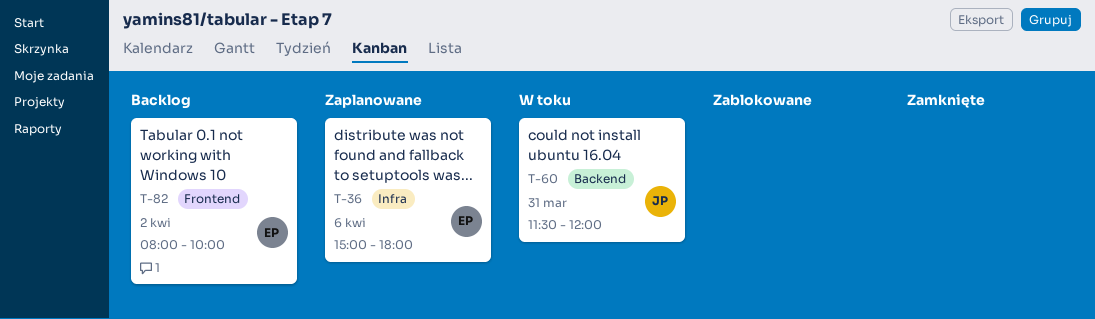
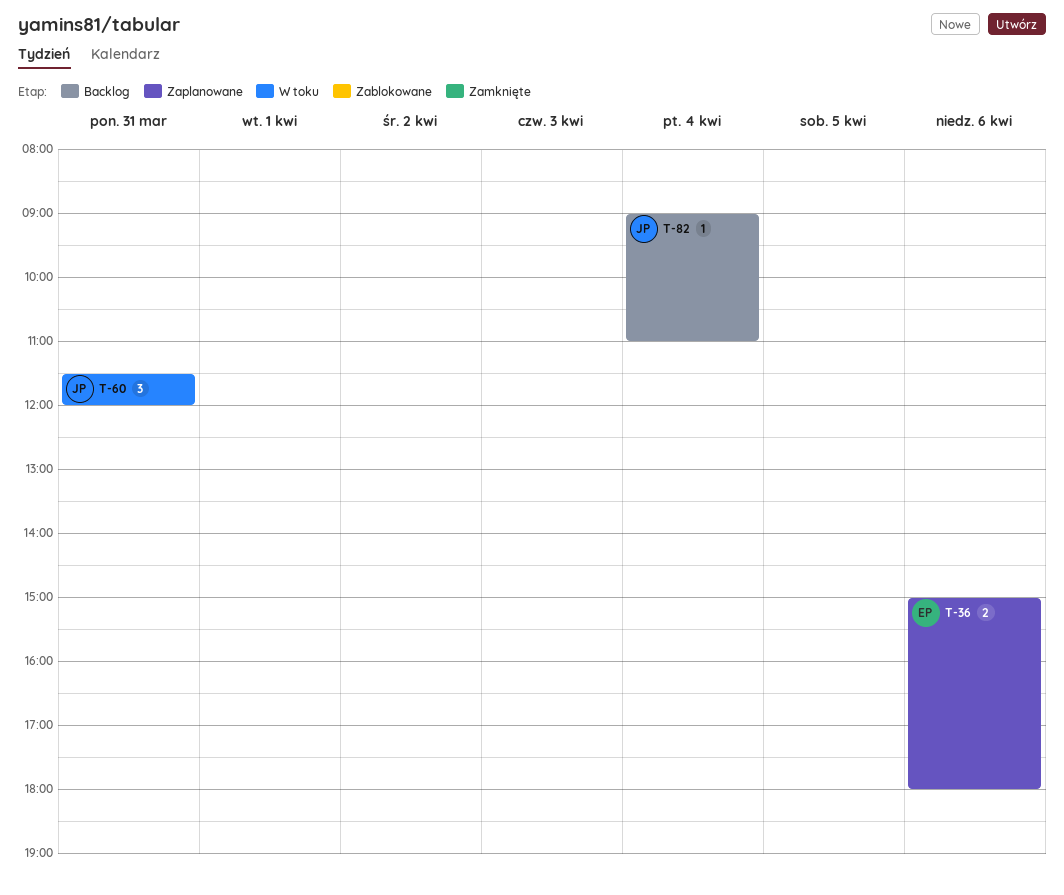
T-82, owner: EP -> JP
T-82, day: Apr 2 -> Apr 4
T-82, begins: 08:00 -> 09:00
T-82, ends: 10:00 -> 11:00

